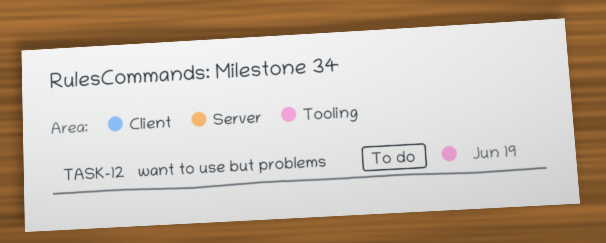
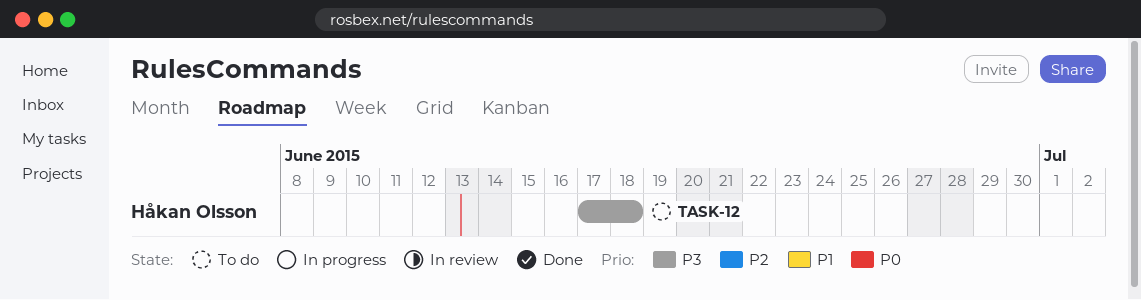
TASK-12, due: Jun 19 -> Jun 18

